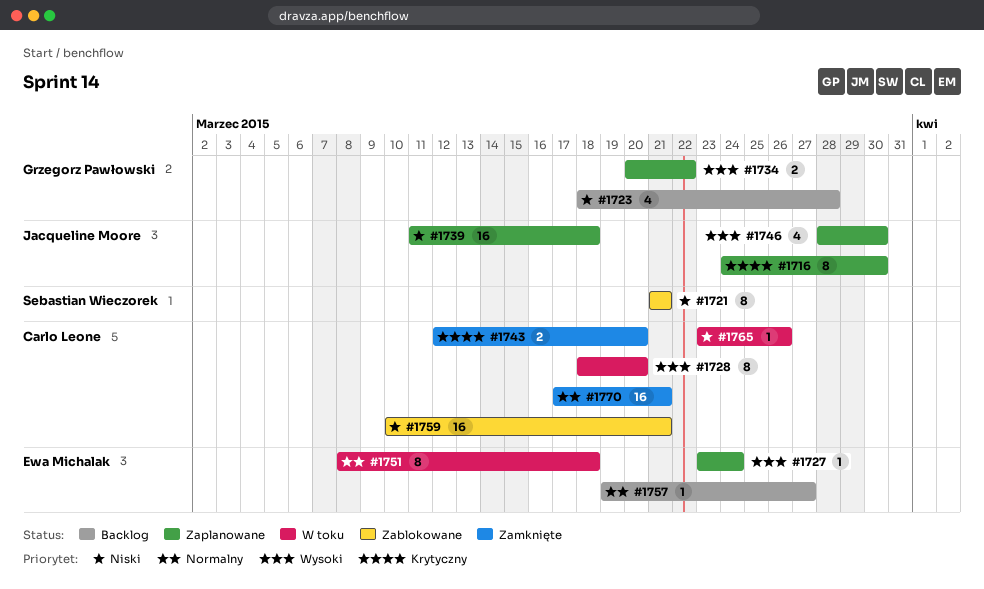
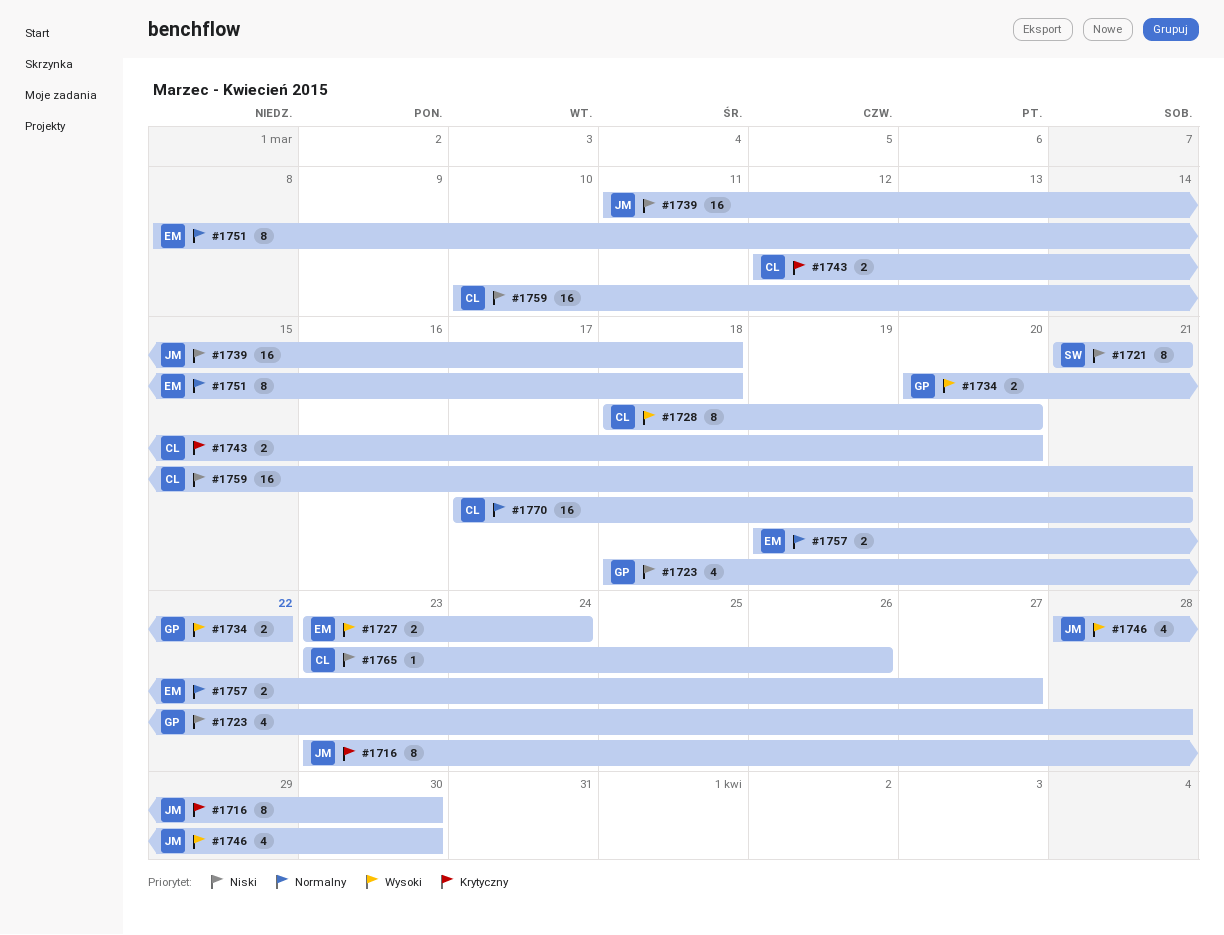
#1716, start: Mar 24 -> Mar 23
#1727, estimate: 1 -> 2
#1757, estimate: 1 -> 2

